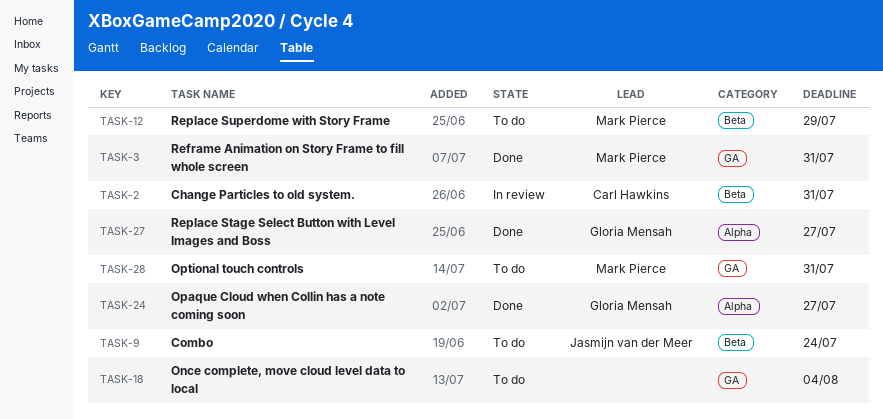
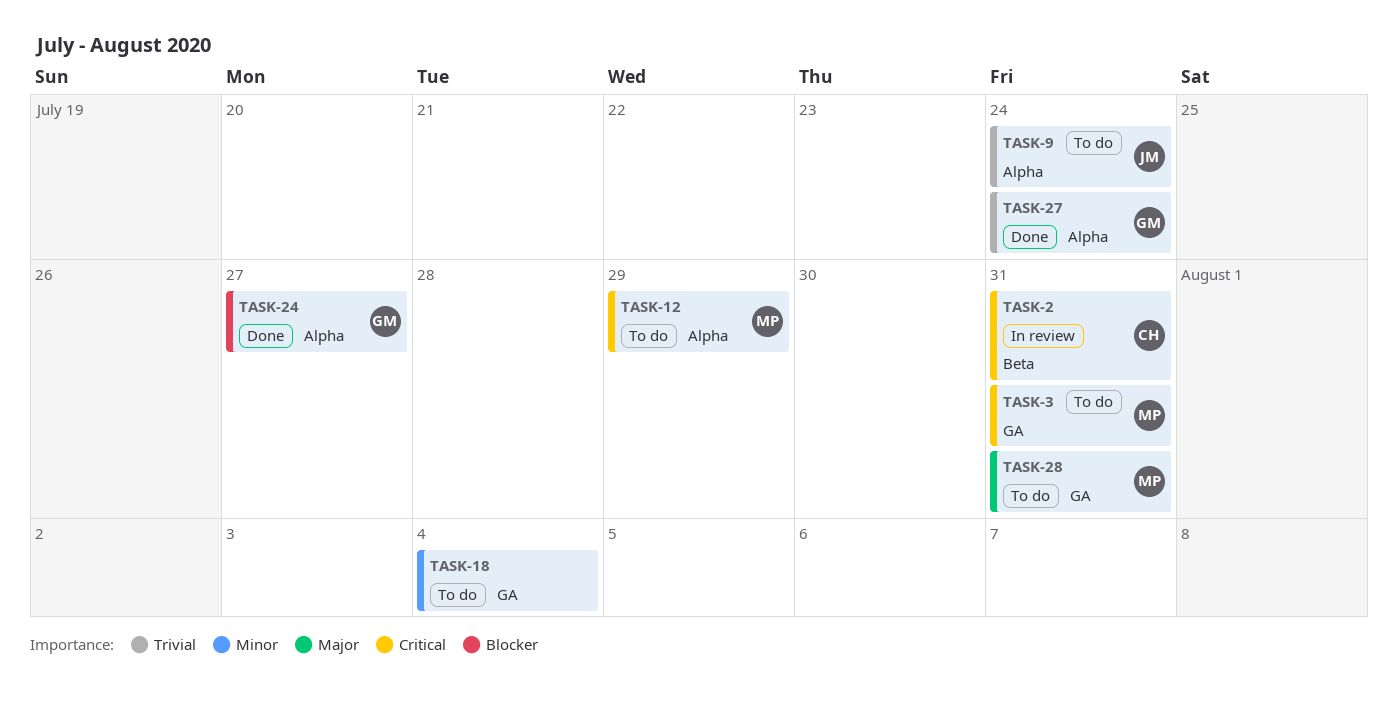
TASK-3, status: Done -> To do
TASK-9, label: Beta -> Alpha
TASK-12, label: Beta -> Alpha
TASK-27, due: Jul 27 -> Jul 24

